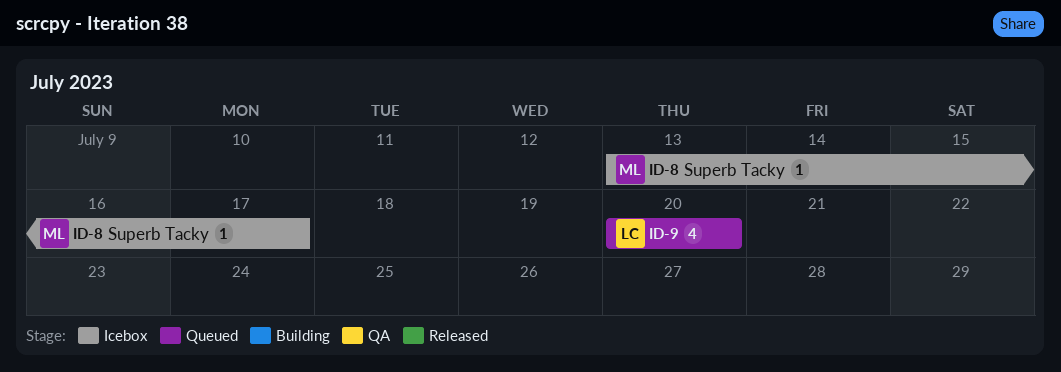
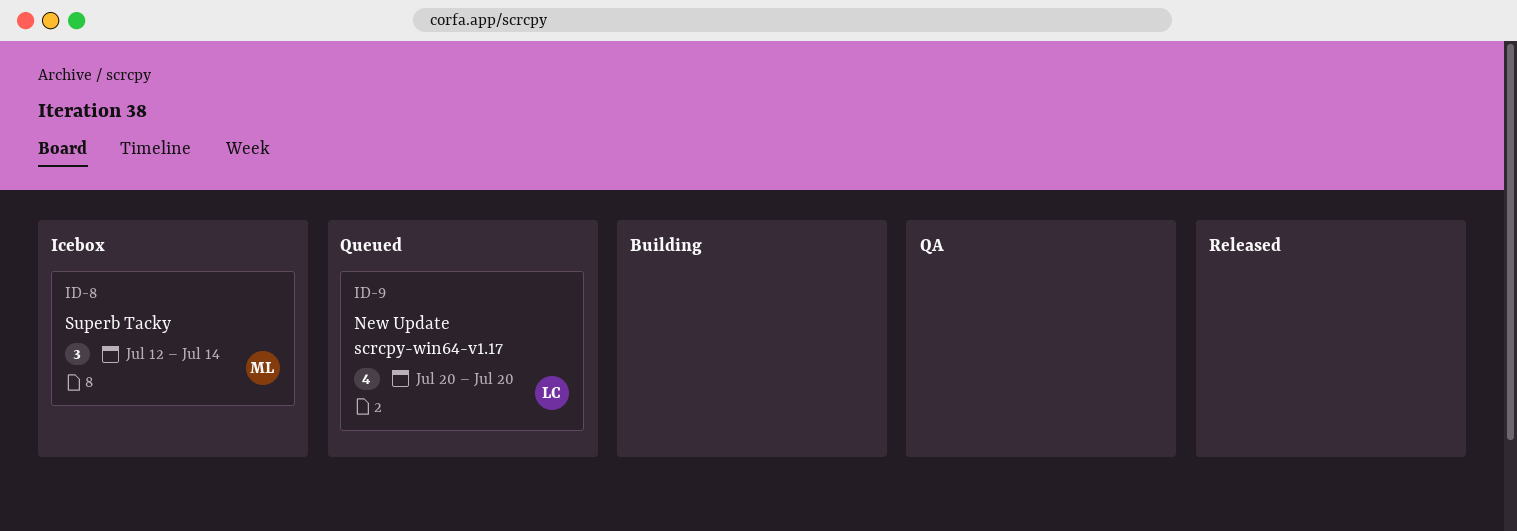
ID-8, estimate: 1 -> 3
ID-8, start: Jul 13 -> Jul 12
ID-8, due: Jul 17 -> Jul 14

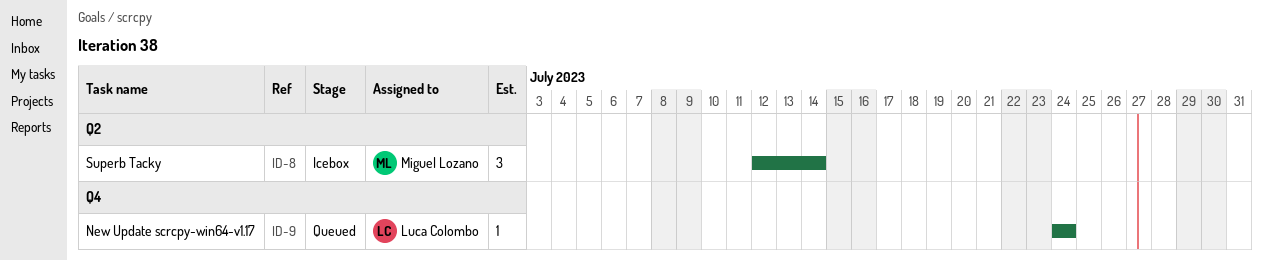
ID-9, estimate: 4 -> 1
ID-9, start: Jul 20 -> Jul 24
ID-9, due: Jul 20 -> Jul 24

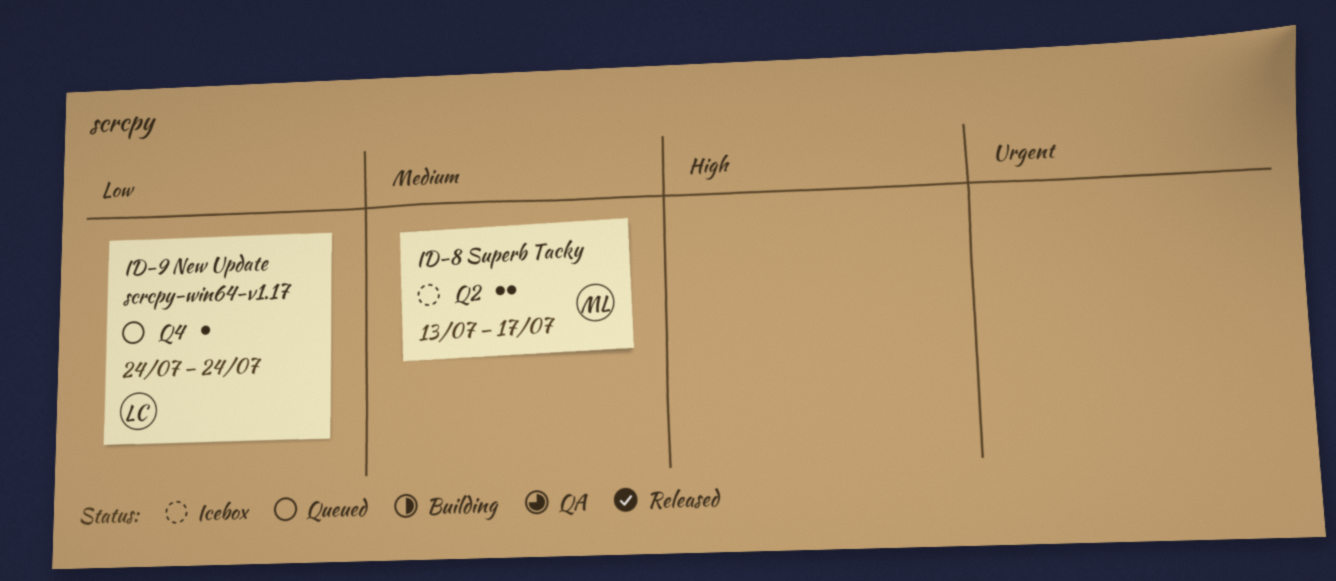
ID-8, estimate: 3 -> 2
ID-8, start: Jul 12 -> Jul 13
ID-8, due: Jul 14 -> Jul 17

